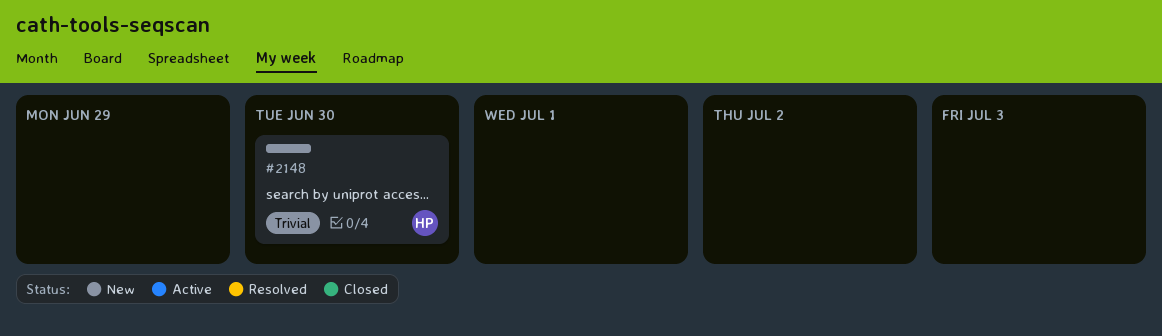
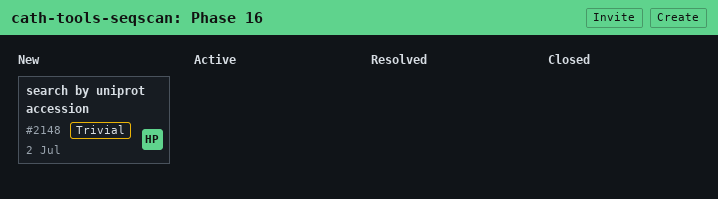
#2148, due: Jun 30 -> Jul 2

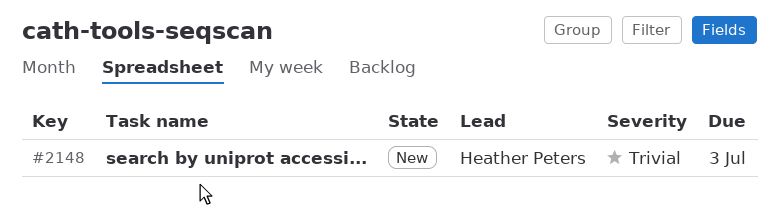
#2148, due: Jul 2 -> Jul 3

